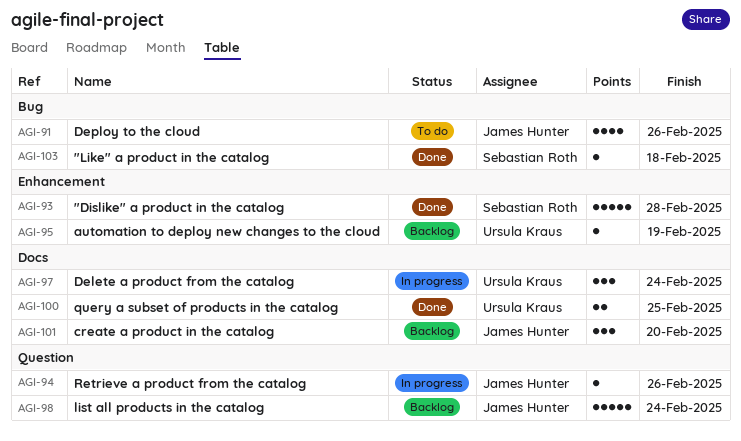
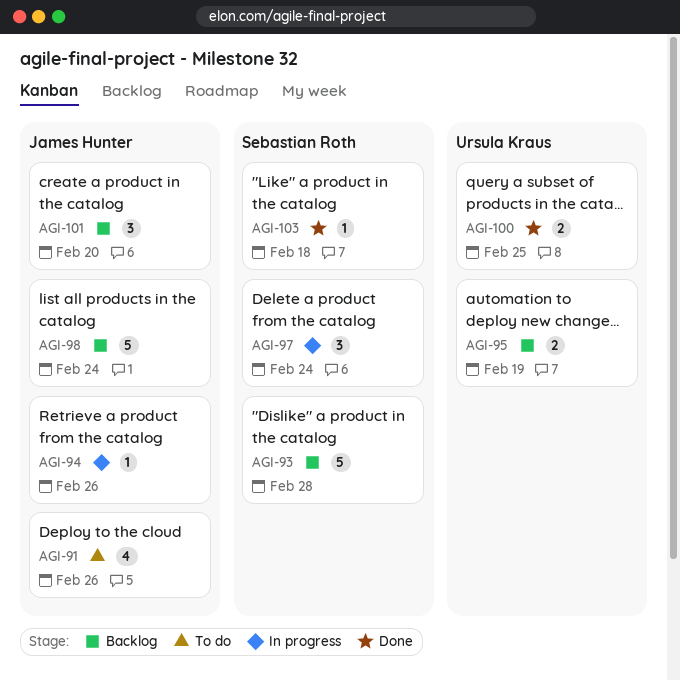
AGI-93, status: Done -> Backlog
AGI-95, estimate: 1 -> 2
AGI-97, owner: Ursula Kraus -> Sebastian Roth

